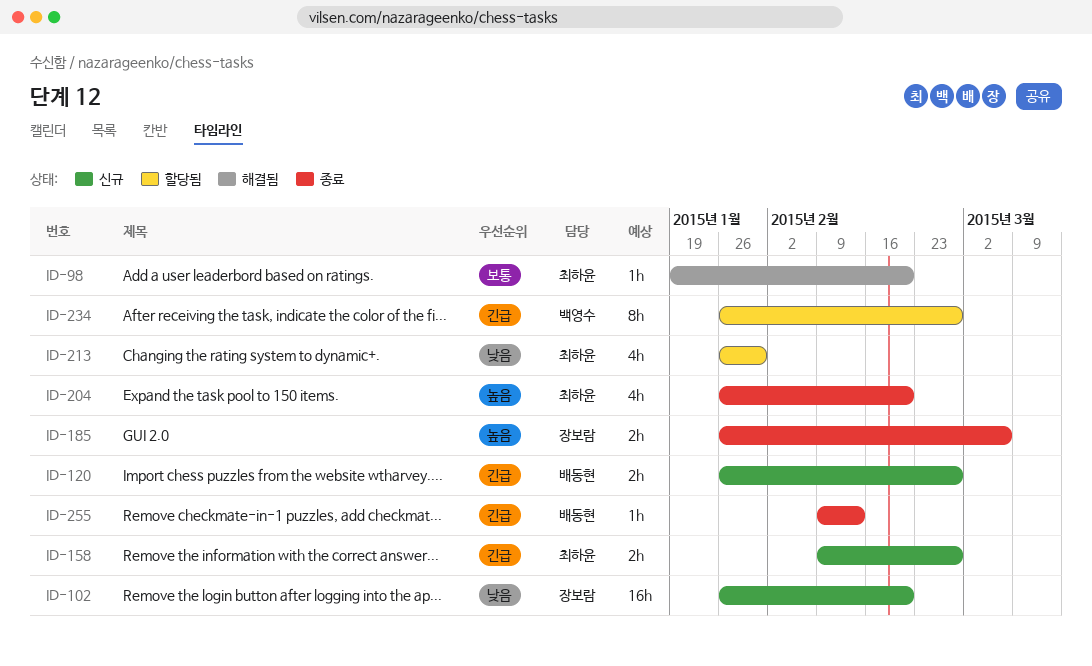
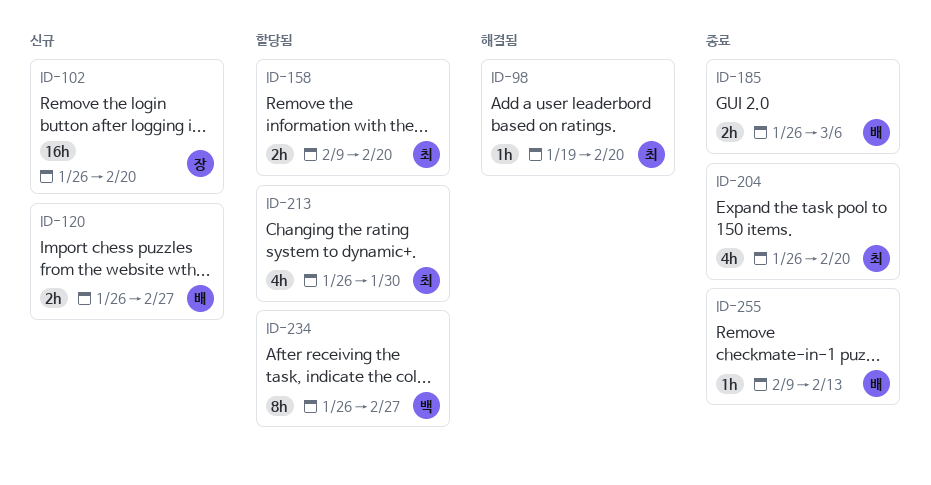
ID-158, status: 신규 -> 할당됨
ID-158, due: Feb 27 -> Feb 20
ID-185, owner: 장보람 -> 배동현

